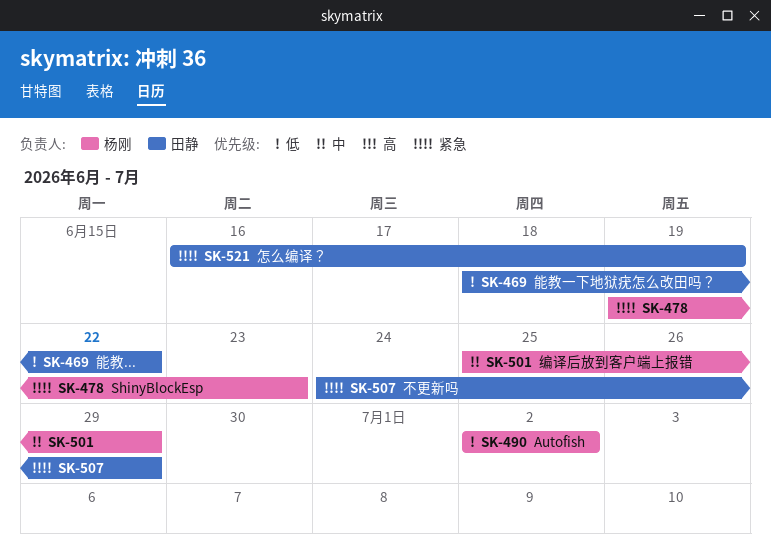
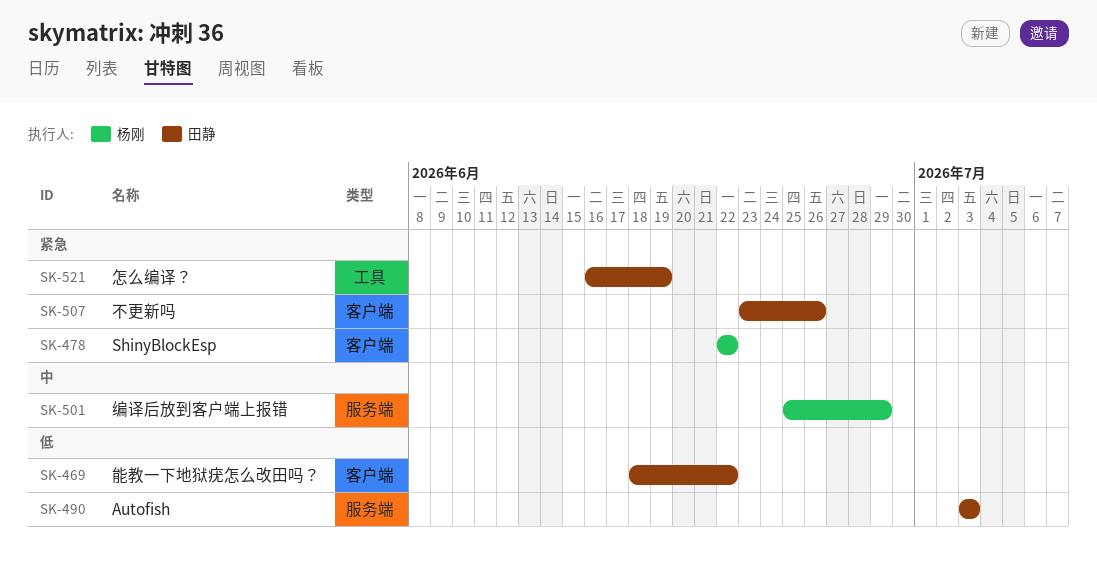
SK-478, start: Jun 19 -> Jun 22
SK-478, due: Jun 23 -> Jun 22
SK-490, owner: 杨刚 -> 田静
SK-490, start: Jul 2 -> Jul 3
SK-490, due: Jul 2 -> Jul 3
SK-507, start: Jun 24 -> Jun 23
SK-507, due: Jun 29 -> Jun 26

